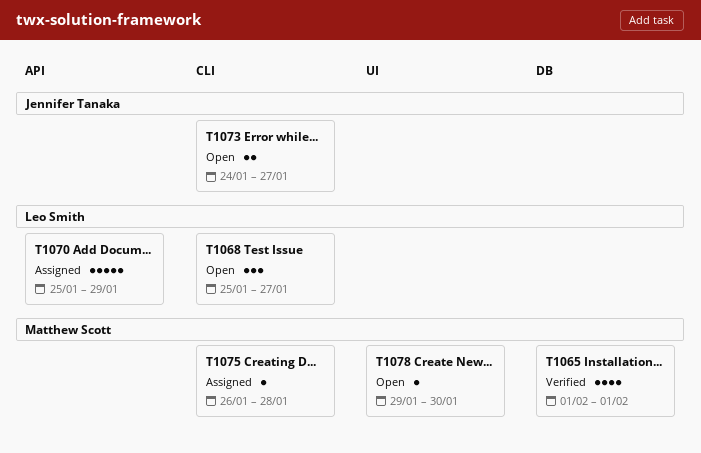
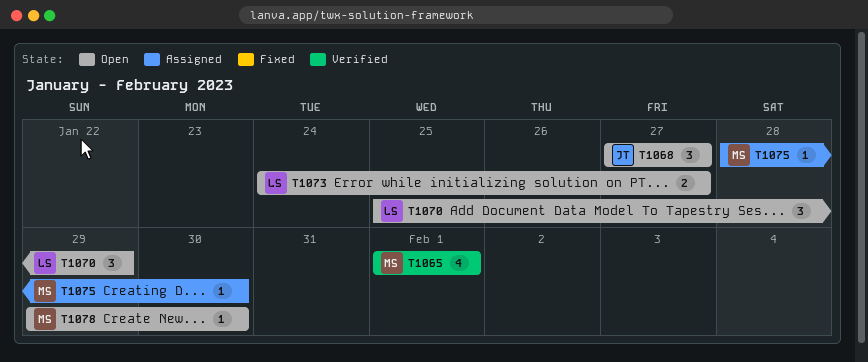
T1068, owner: Leo Smith -> Jennifer Tanaka
T1068, start: Jan 25 -> Jan 27
T1070, status: Assigned -> Open
T1070, estimate: 5 -> 3
T1073, owner: Jennifer Tanaka -> Leo Smith
T1075, start: Jan 26 -> Jan 28
T1075, due: Jan 28 -> Jan 30

